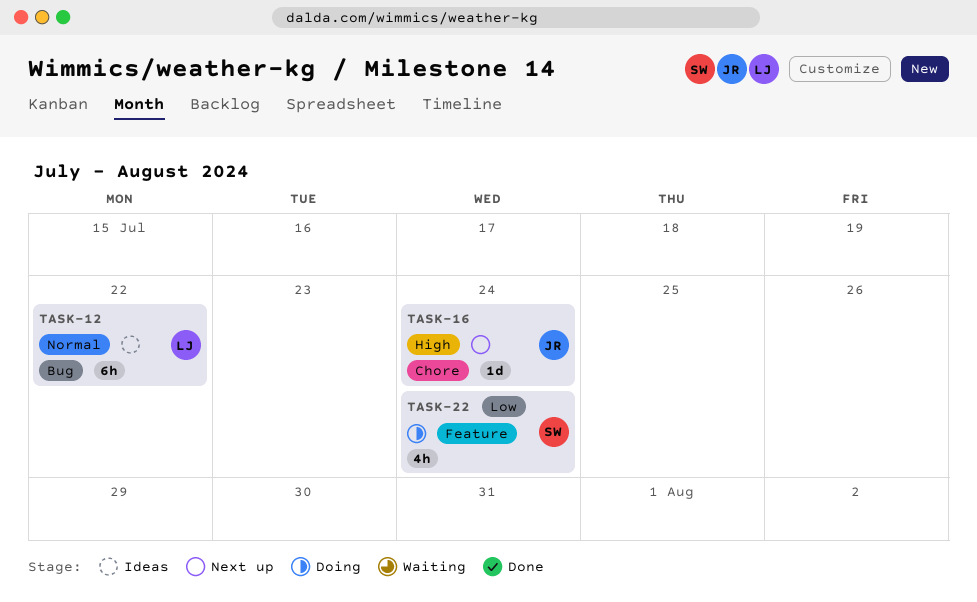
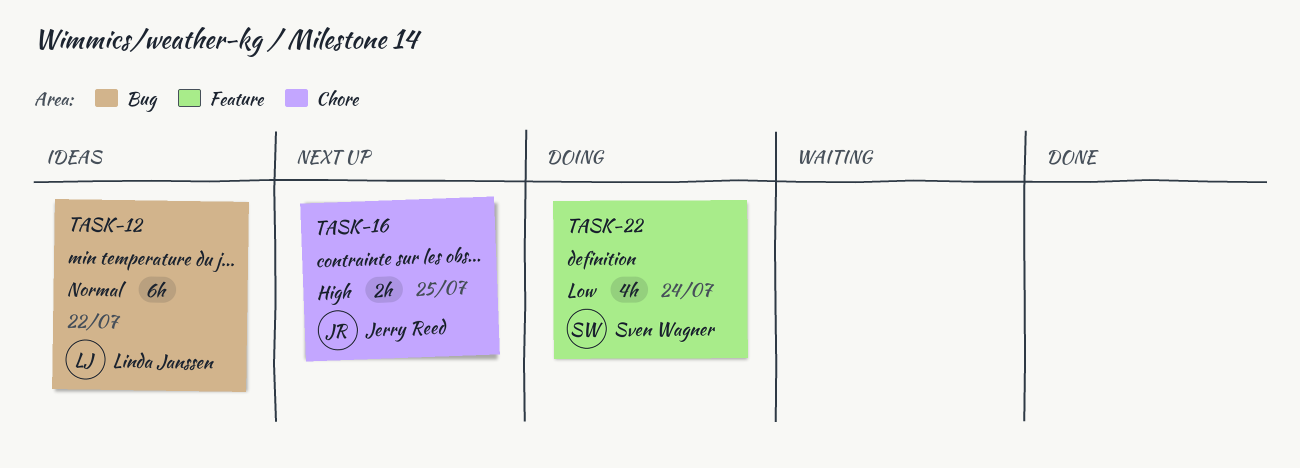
TASK-16, estimate: 1d -> 2h
TASK-16, due: Jul 24 -> Jul 25

